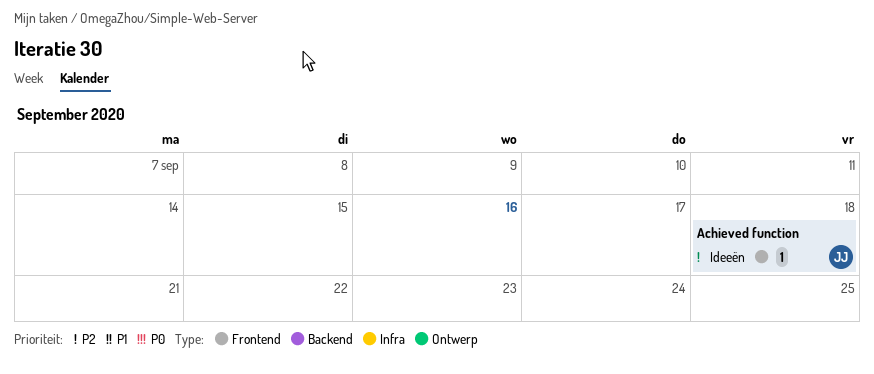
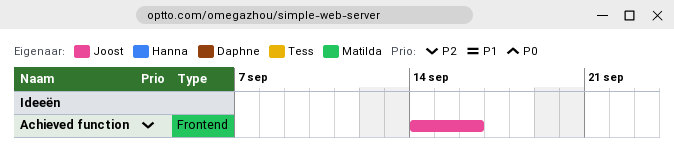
Achieved function, due: Sep 18 -> Sep 16

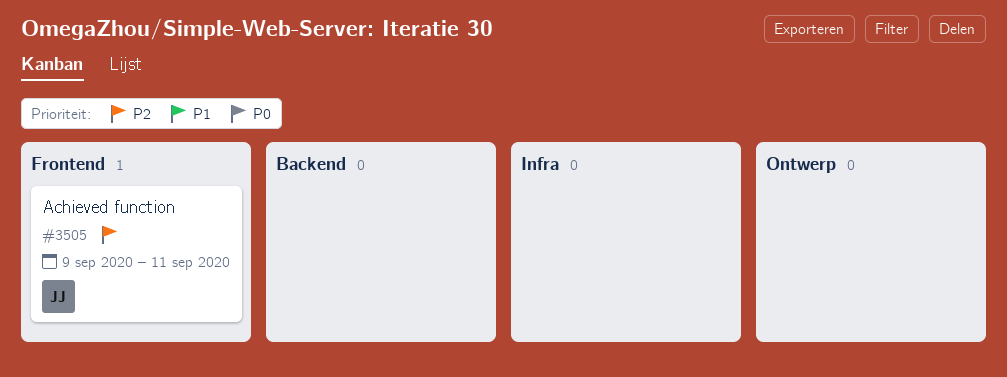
Achieved function, start: Sep 14 -> Sep 9
Achieved function, due: Sep 16 -> Sep 11

